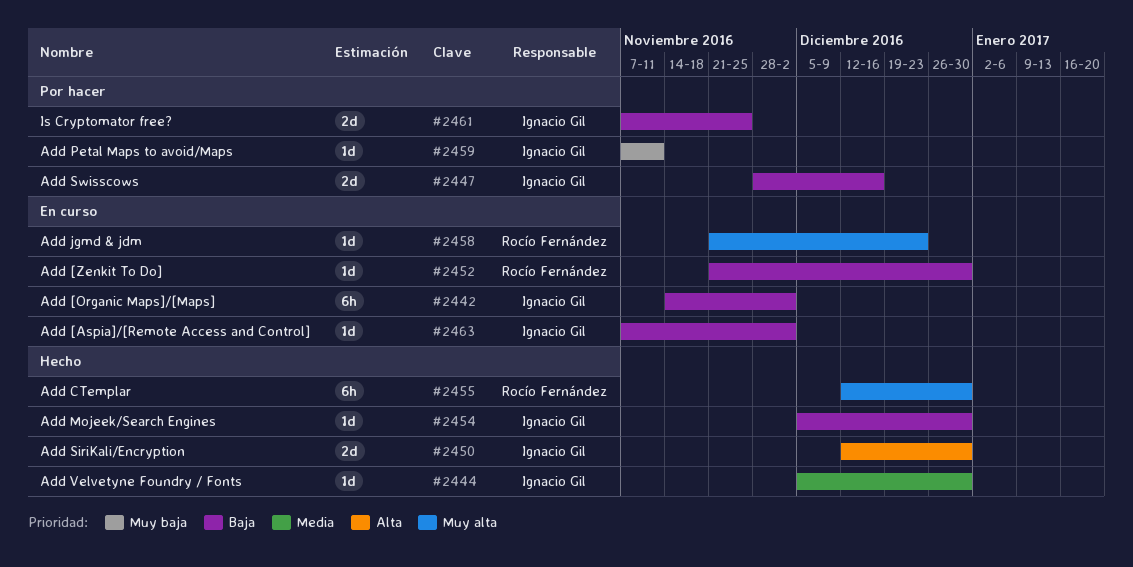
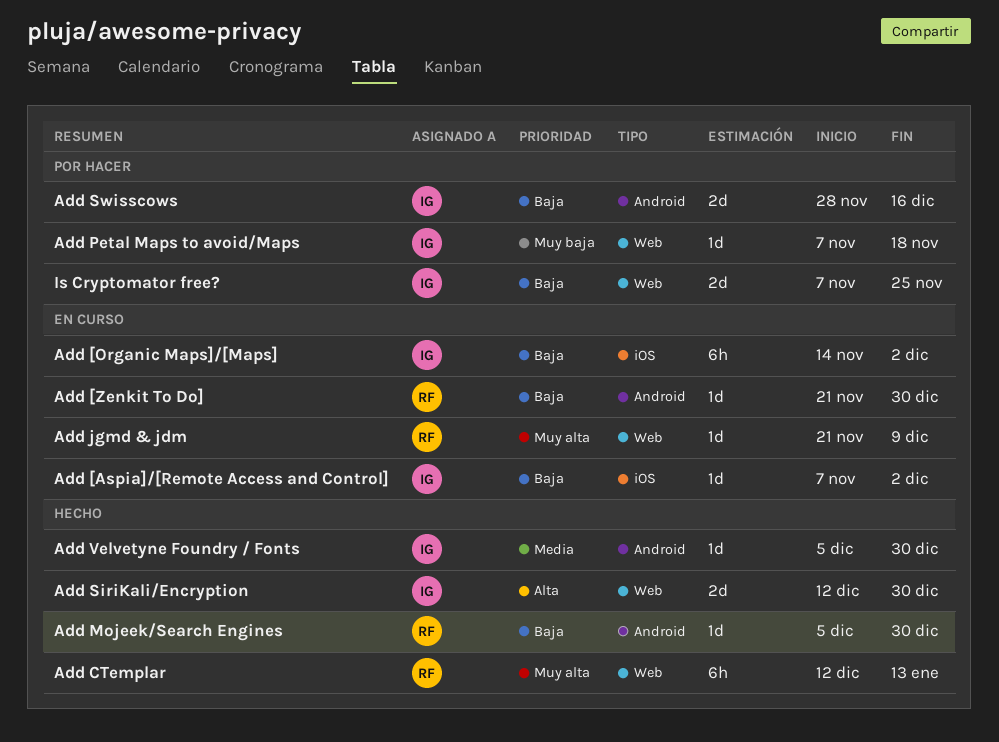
Add CTemplar, due: Dec 30 -> Jan 13
Add jgmd & jdm, due: Dec 23 -> Dec 9
Add Mojeek/Search Engines, owner: Ignacio Gil -> Rocío Fernández
Add Petal Maps to avoid/Maps, due: Nov 11 -> Nov 18

